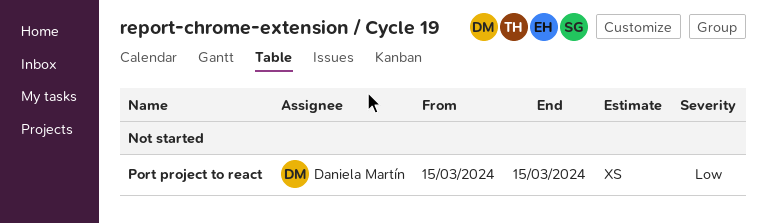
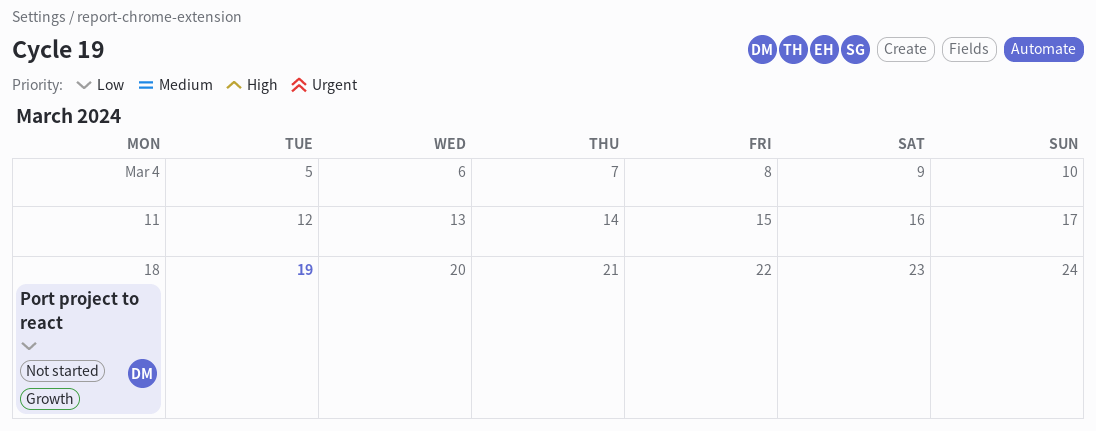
Port project to react, due: Mar 15 -> Mar 18

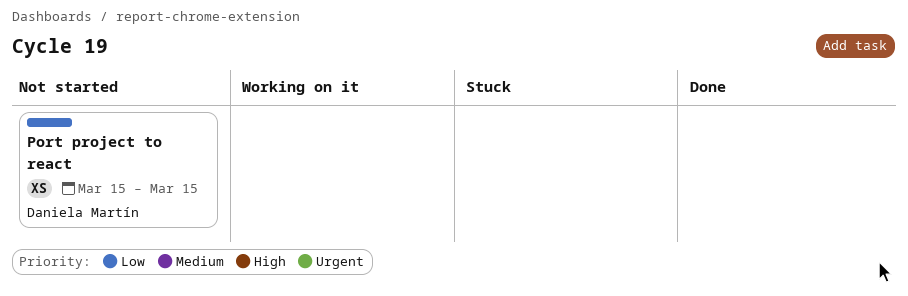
Port project to react, due: Mar 18 -> Mar 15

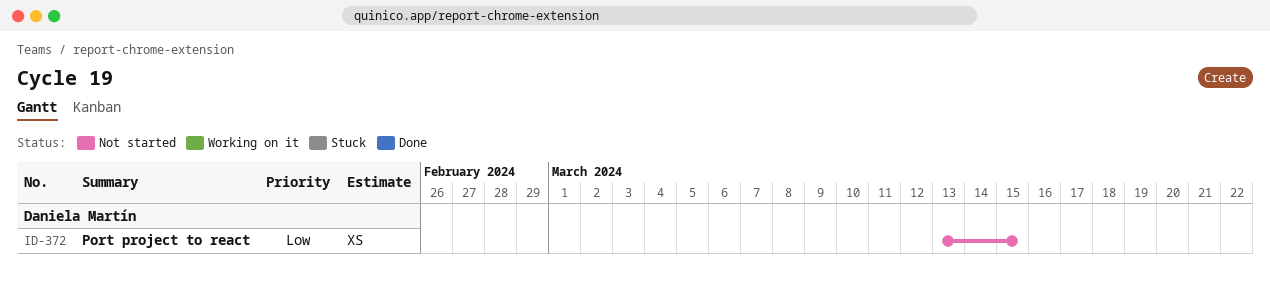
Port project to react, start: Mar 15 -> Mar 13

